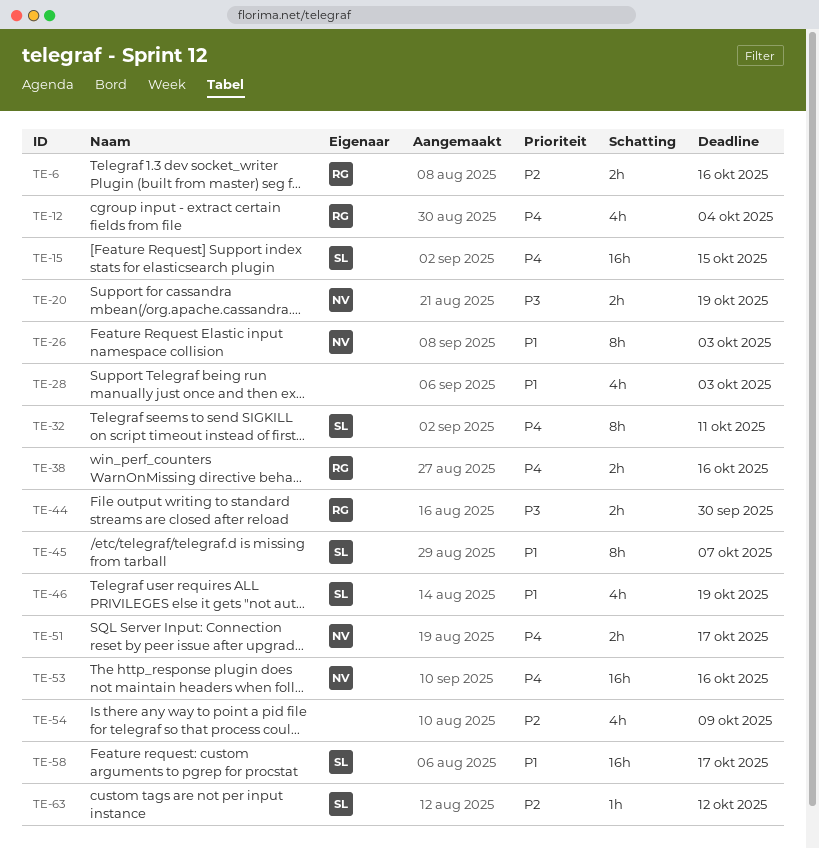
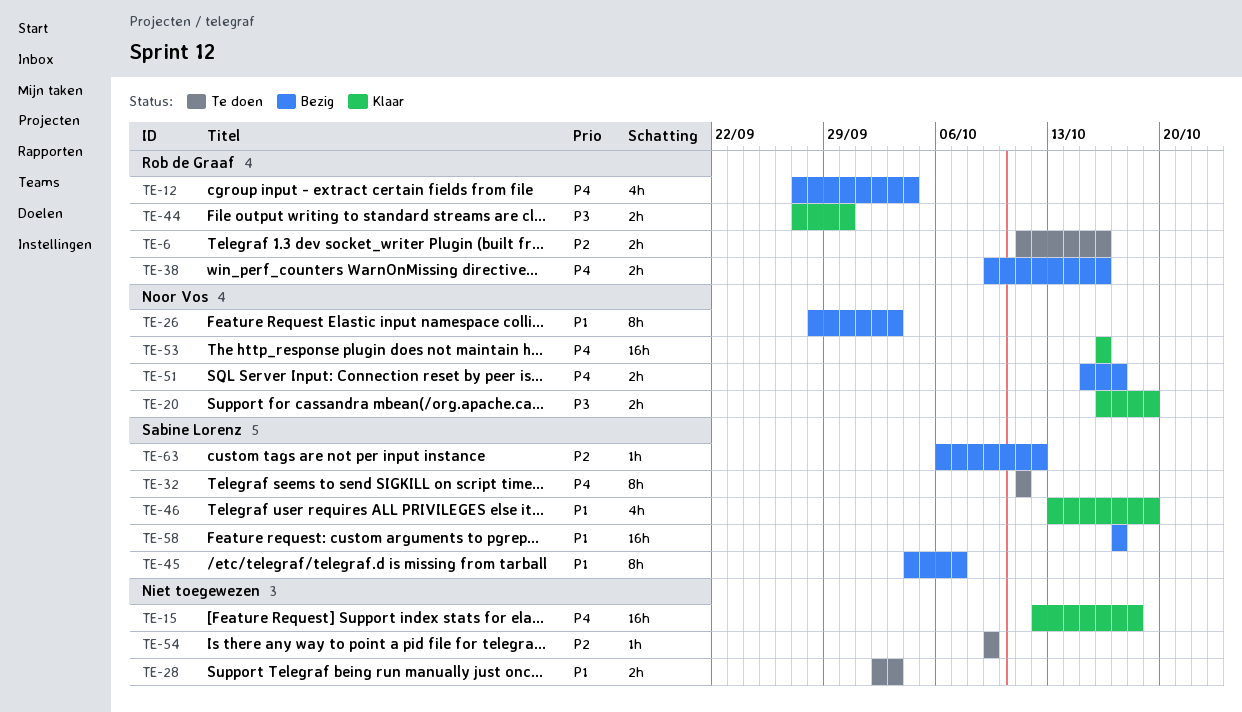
TE-15, owner: Sabine Lorenz -> none
TE-15, due: Oct 15 -> Oct 18
TE-28, estimate: 4h -> 2h
TE-54, estimate: 4h -> 1h

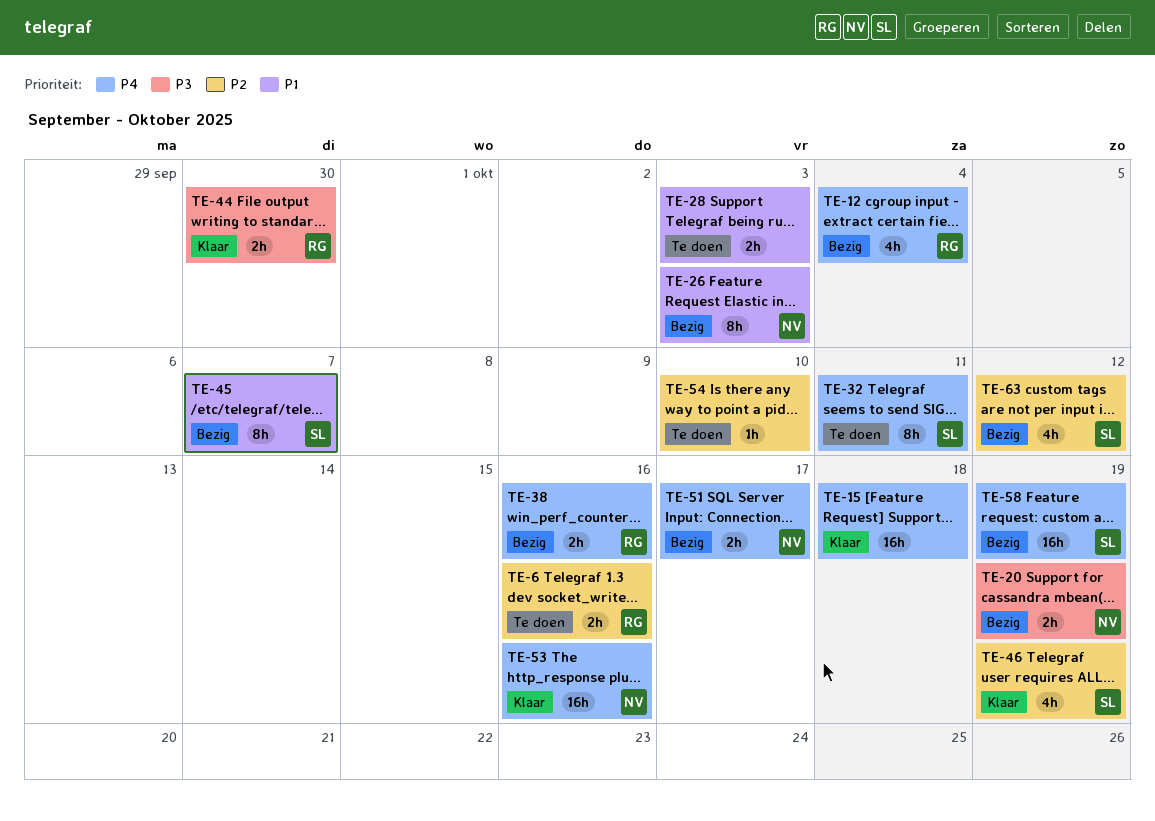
TE-20, status: Klaar -> Bezig
TE-46, priority: P1 -> P2
TE-54, due: Oct 9 -> Oct 10
TE-58, priority: P1 -> P4
TE-58, due: Oct 17 -> Oct 19
TE-63, estimate: 1h -> 4h

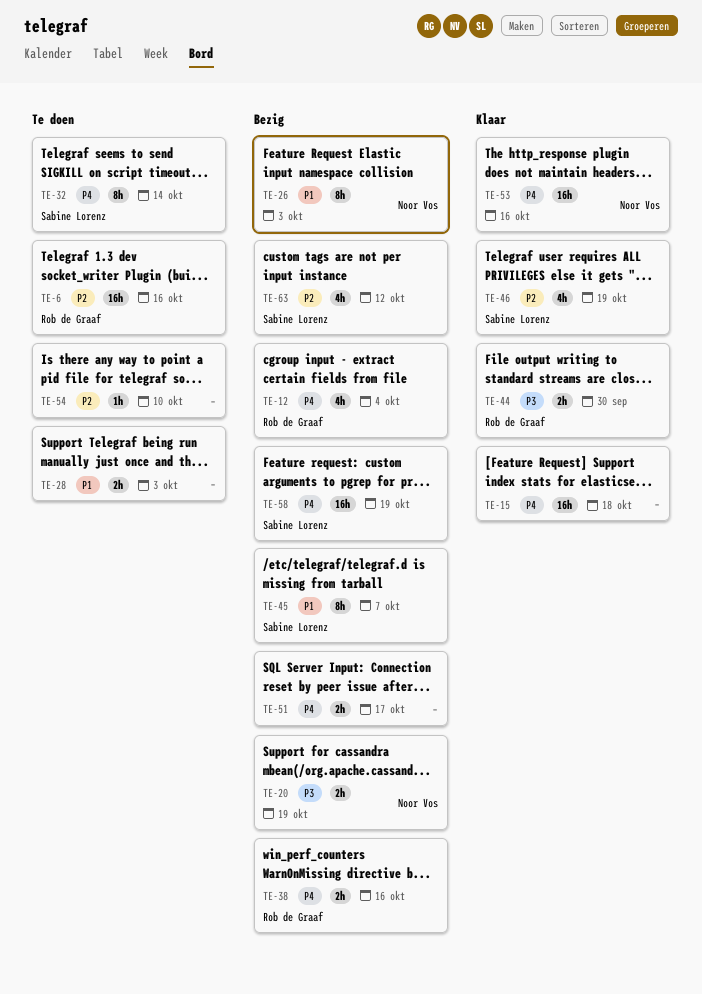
TE-6, estimate: 2h -> 16h
TE-32, due: Oct 11 -> Oct 14
TE-51, owner: Noor Vos -> none

